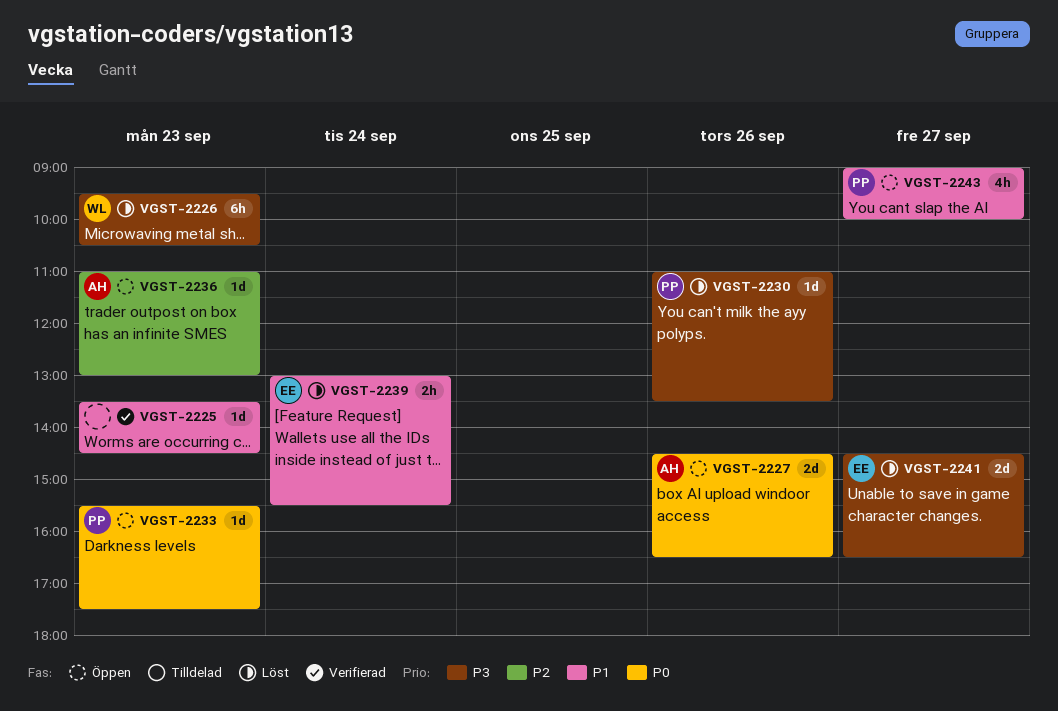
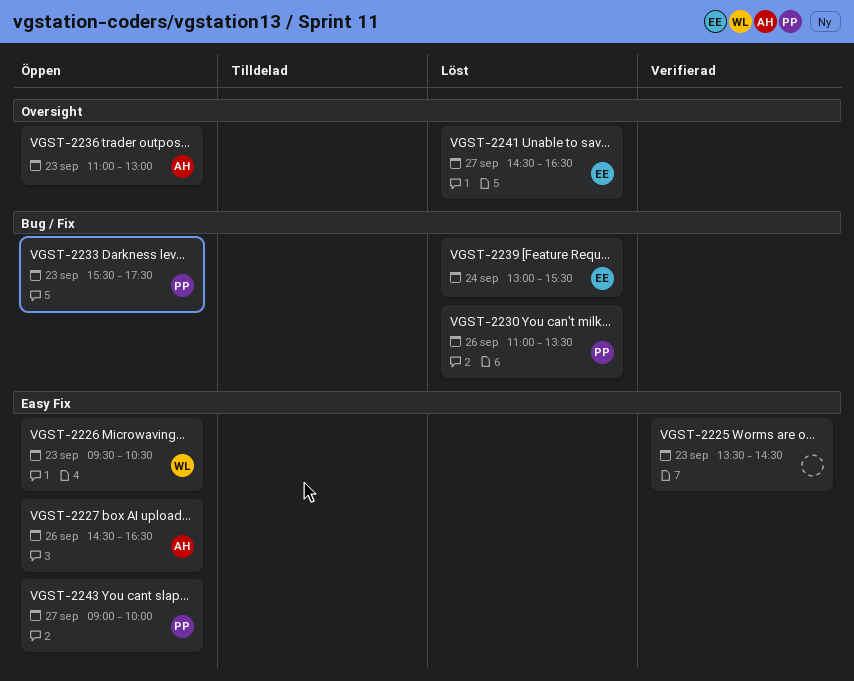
VGST-2226, status: Löst -> Öppen

